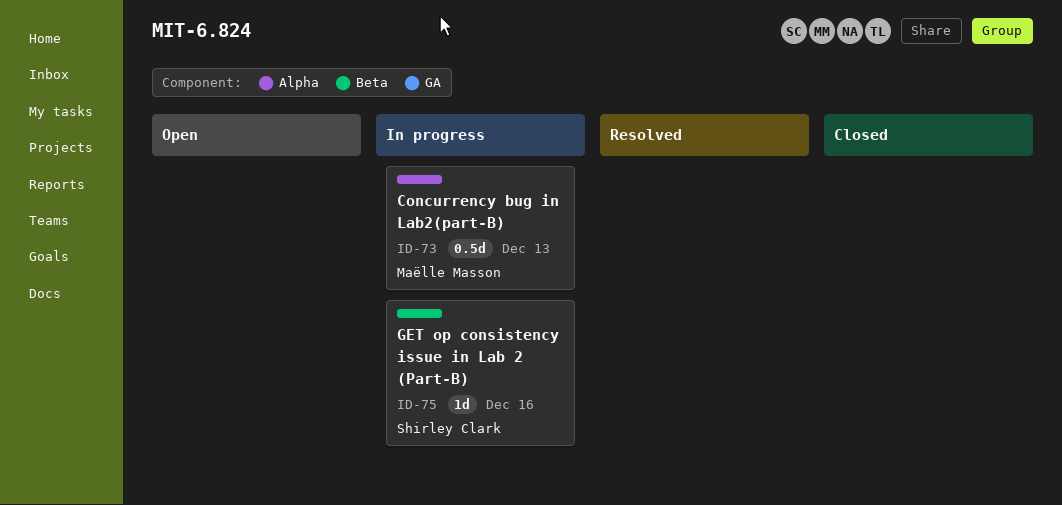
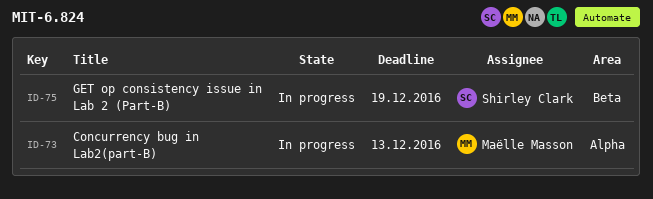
ID-75, due: Dec 16 -> Dec 19

